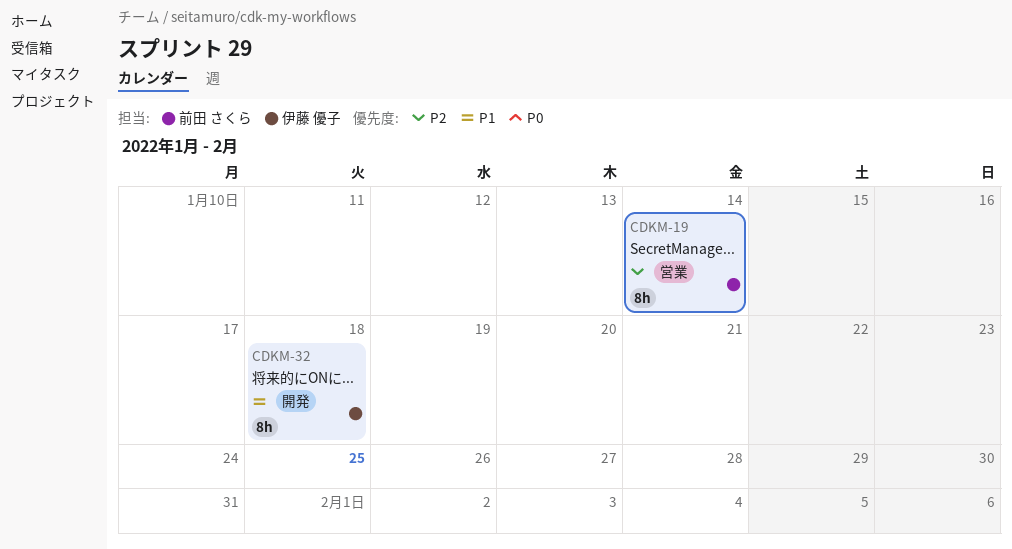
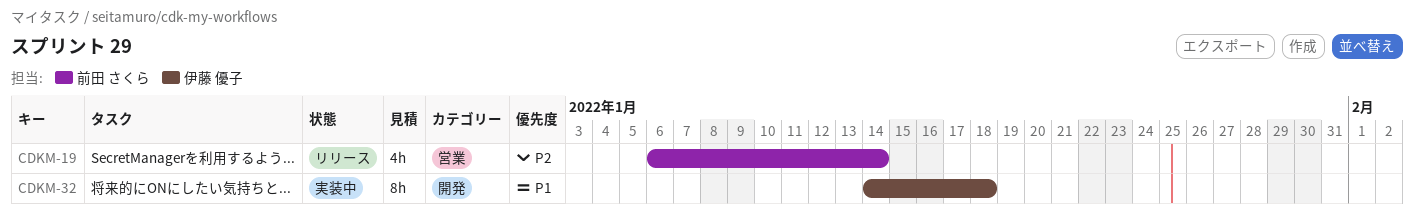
CDKM-19, estimate: 8h -> 4h

